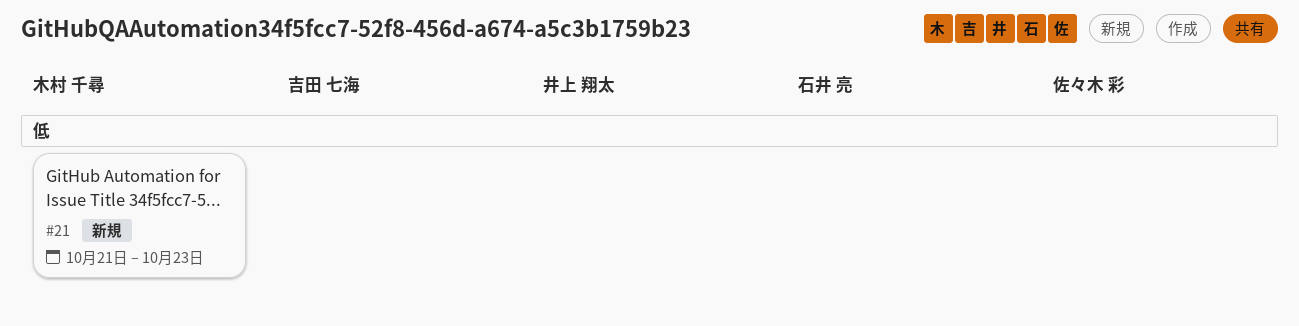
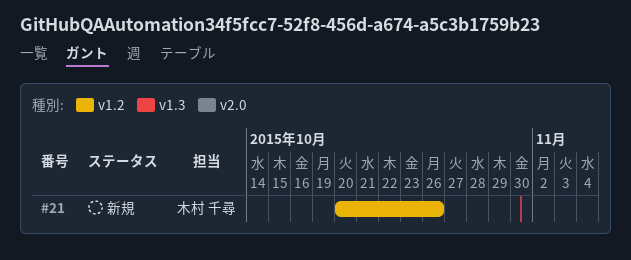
#21, start: Oct 21 -> Oct 20
#21, due: Oct 23 -> Oct 26

